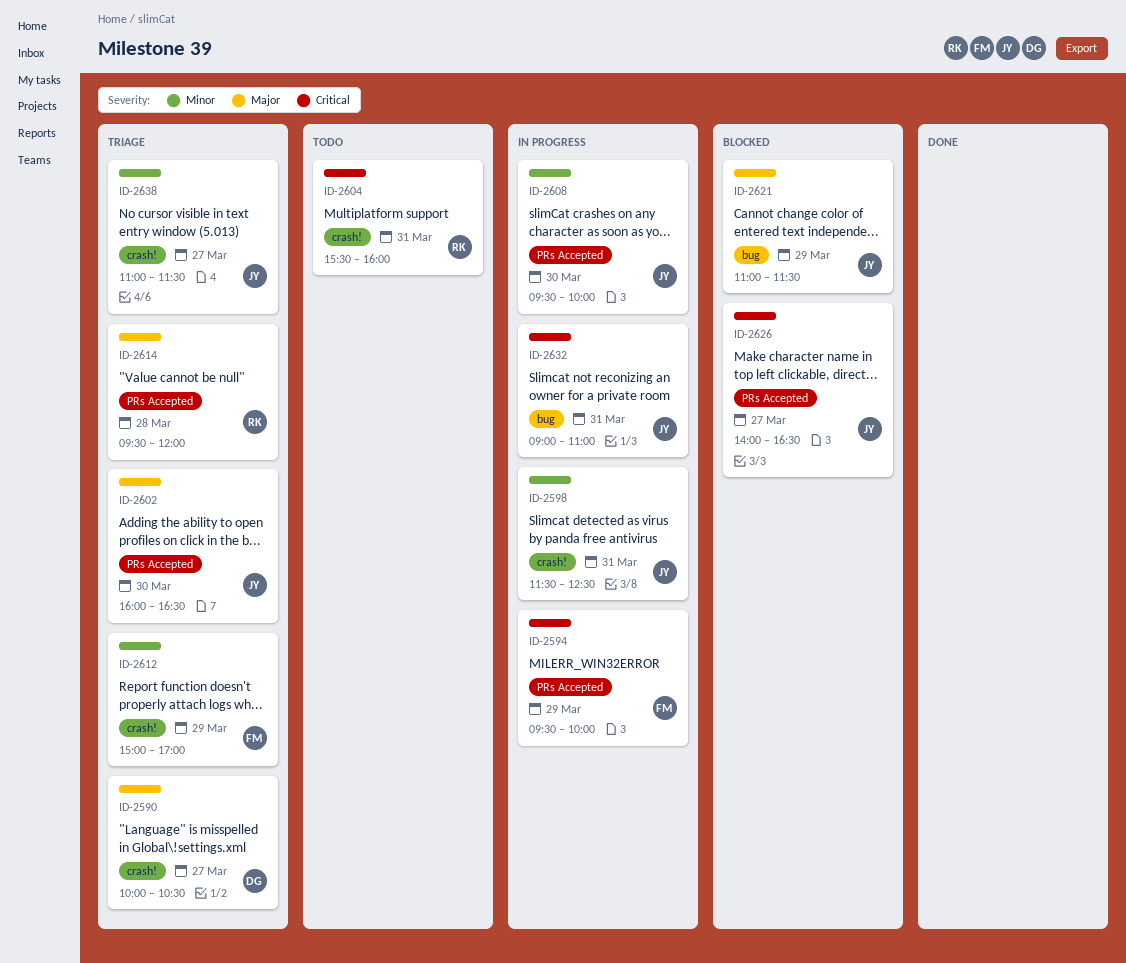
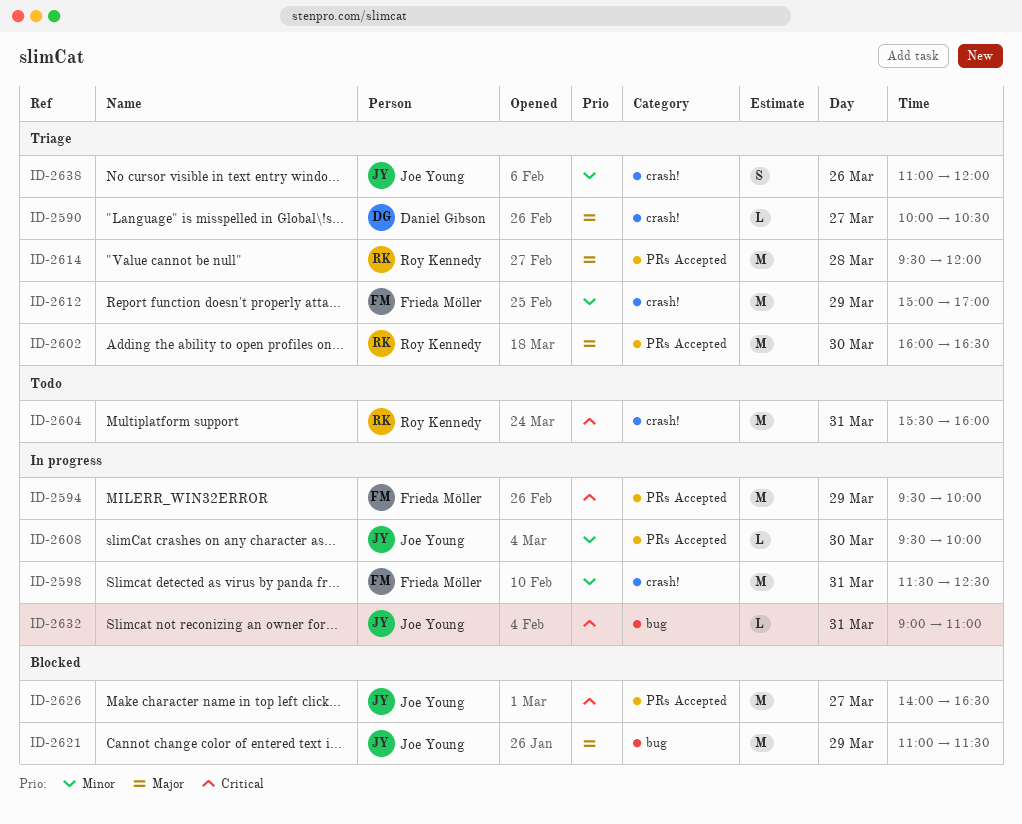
ID-2598, owner: Joe Young -> Frieda Möller
ID-2602, owner: Joe Young -> Roy Kennedy
ID-2638, day: Mar 27 -> Mar 26
ID-2638, ends: 11:30 -> 12:00

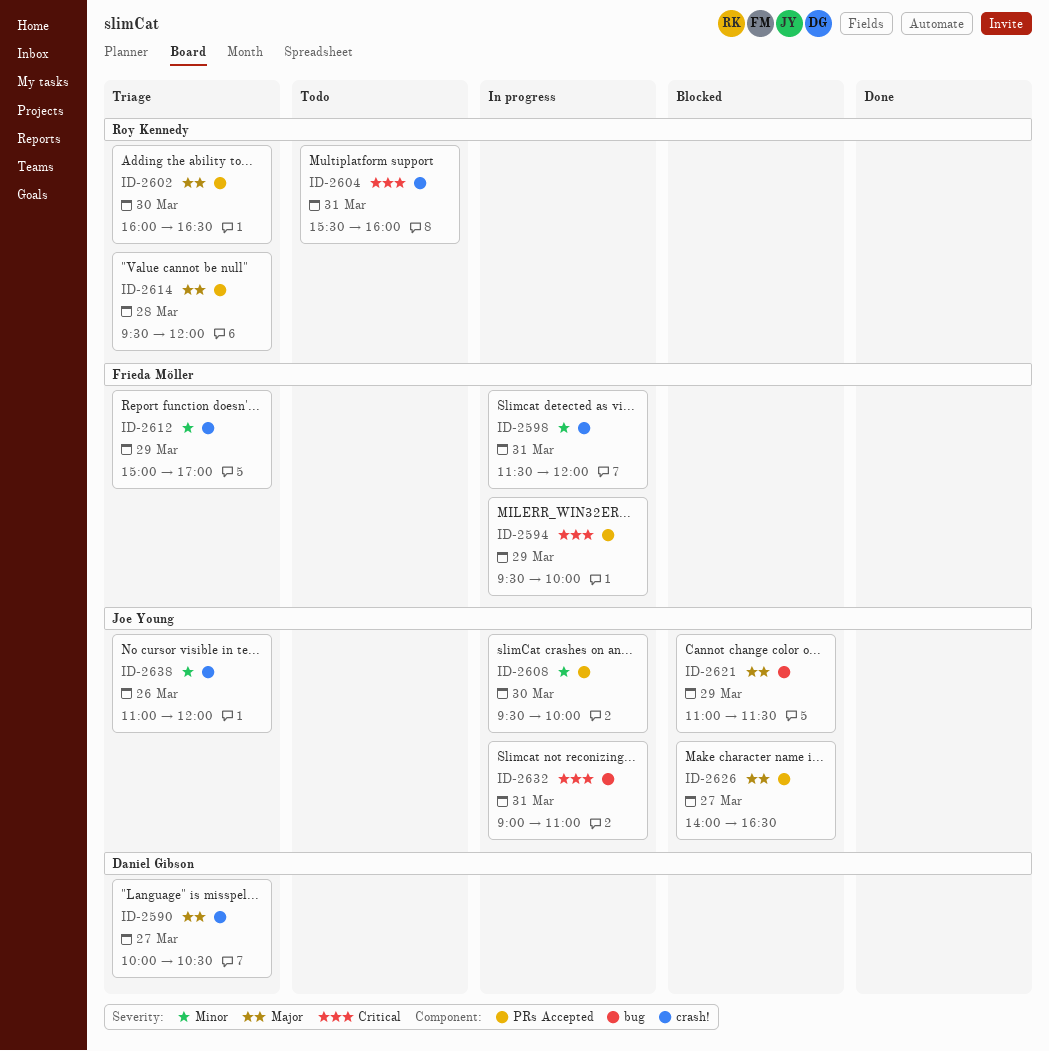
ID-2598, ends: 12:30 -> 12:00
ID-2626, priority: Critical -> Major

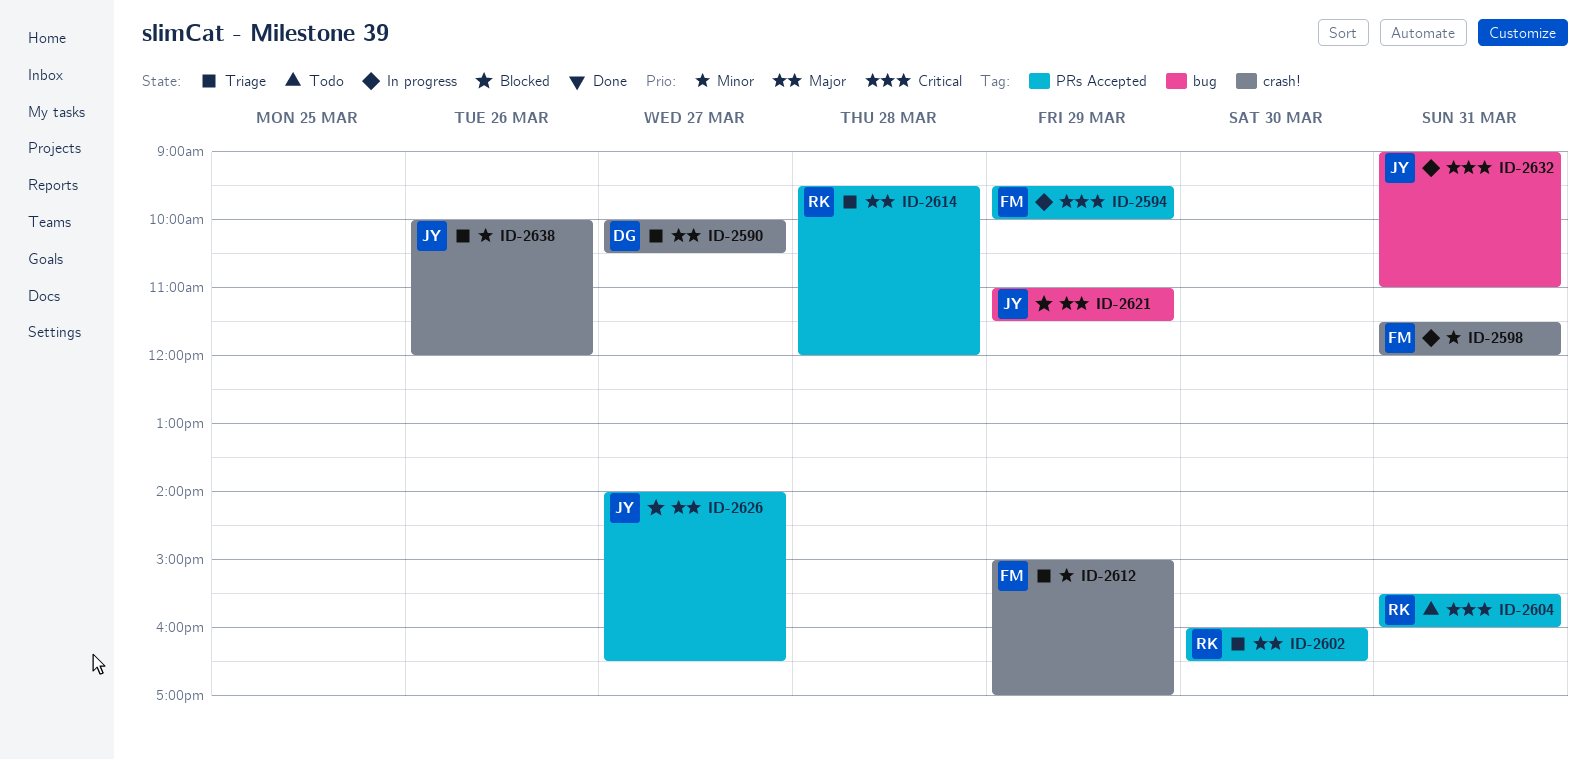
ID-2604, label: crash! -> PRs Accepted
ID-2608: present -> none
ID-2638, begins: 11:00 -> 10:00

